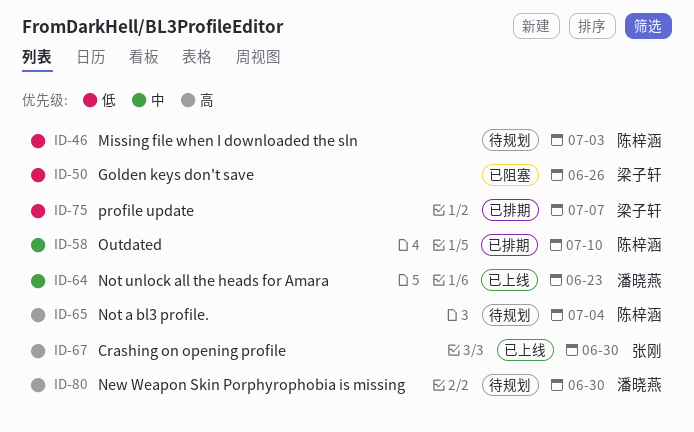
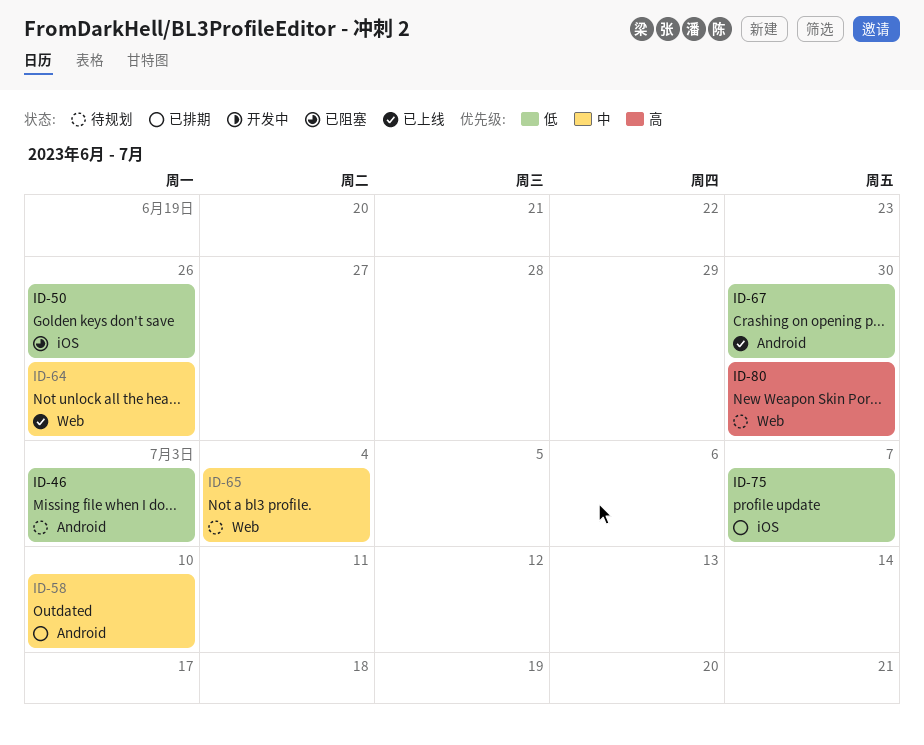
ID-64, due: Jun 23 -> Jun 26
ID-65, priority: 高 -> 中
ID-67, priority: 高 -> 低

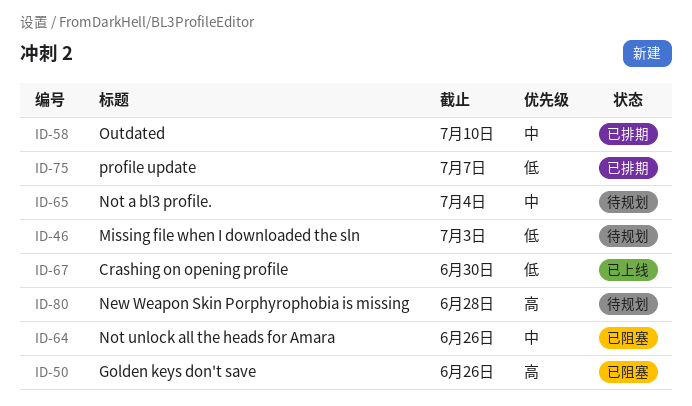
ID-50, priority: 低 -> 高
ID-64, status: 已上线 -> 已阻塞
ID-80, due: Jun 30 -> Jun 28

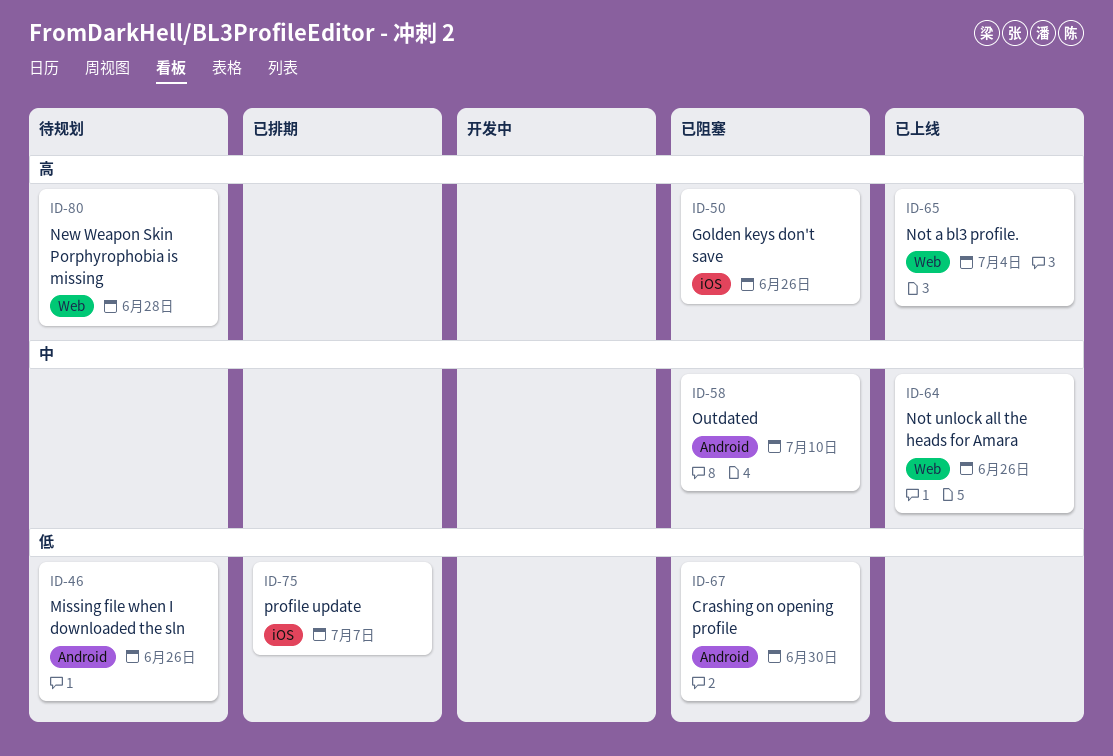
ID-46, due: Jul 3 -> Jun 26
ID-58, status: 已排期 -> 已阻塞
ID-64, status: 已阻塞 -> 已上线
ID-65, status: 待规划 -> 已上线
ID-65, priority: 中 -> 高
ID-67, status: 已上线 -> 已阻塞

